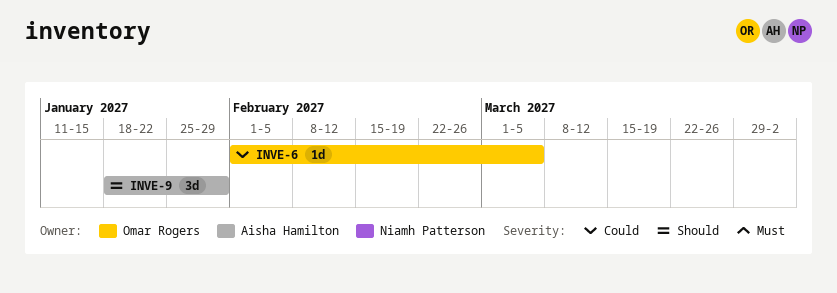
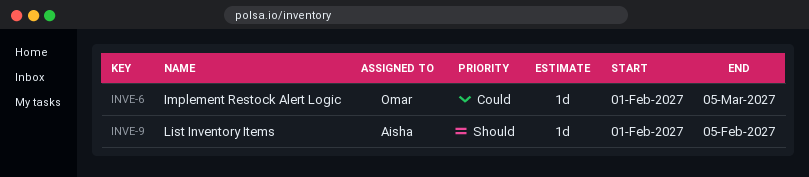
INVE-9, estimate: 3d -> 1d
INVE-9, start: Jan 18 -> Feb 1
INVE-9, due: Jan 29 -> Feb 5

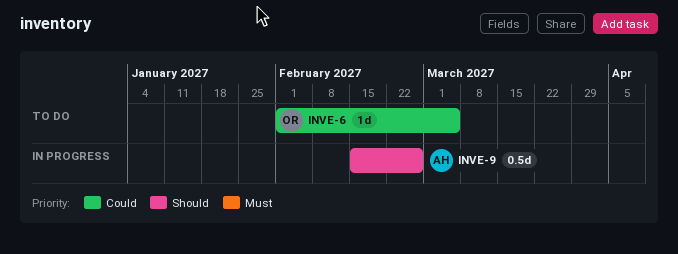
INVE-9, estimate: 1d -> 0.5d
INVE-9, start: Feb 1 -> Feb 15
INVE-9, due: Feb 5 -> Feb 26

